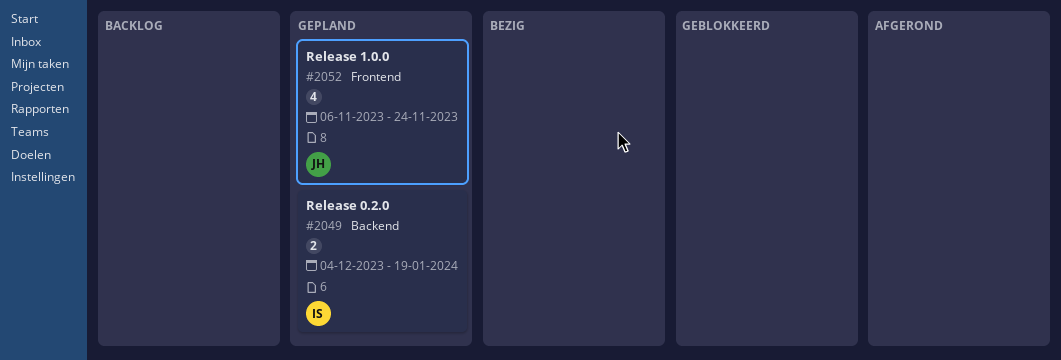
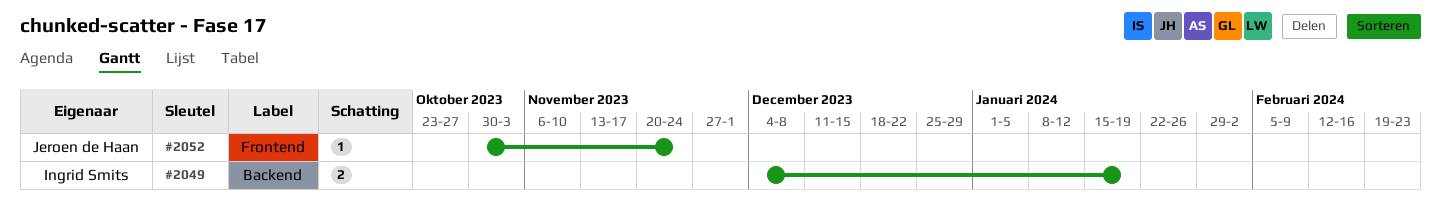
#2052, estimate: 4 -> 1
#2052, start: Nov 6 -> Oct 30

